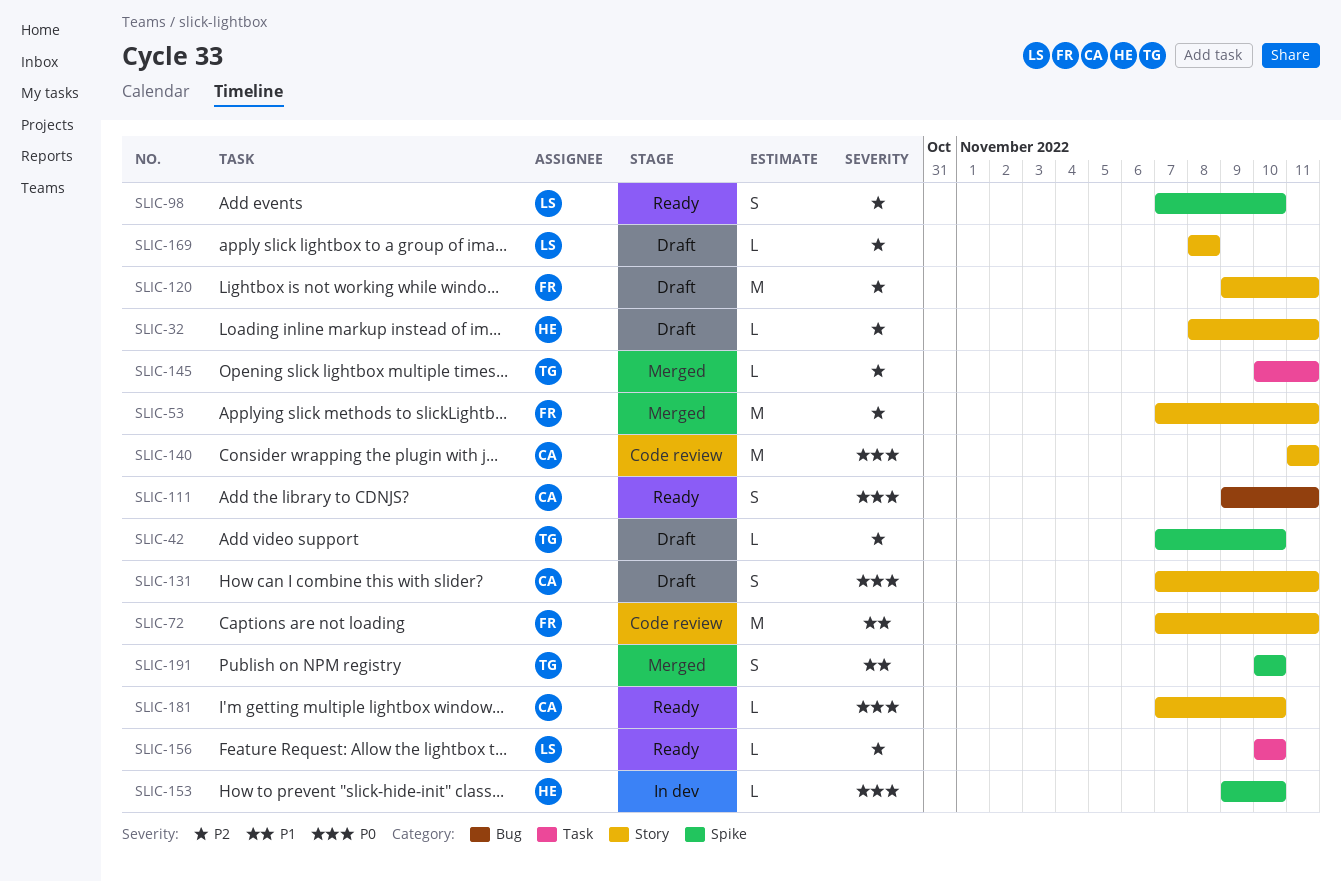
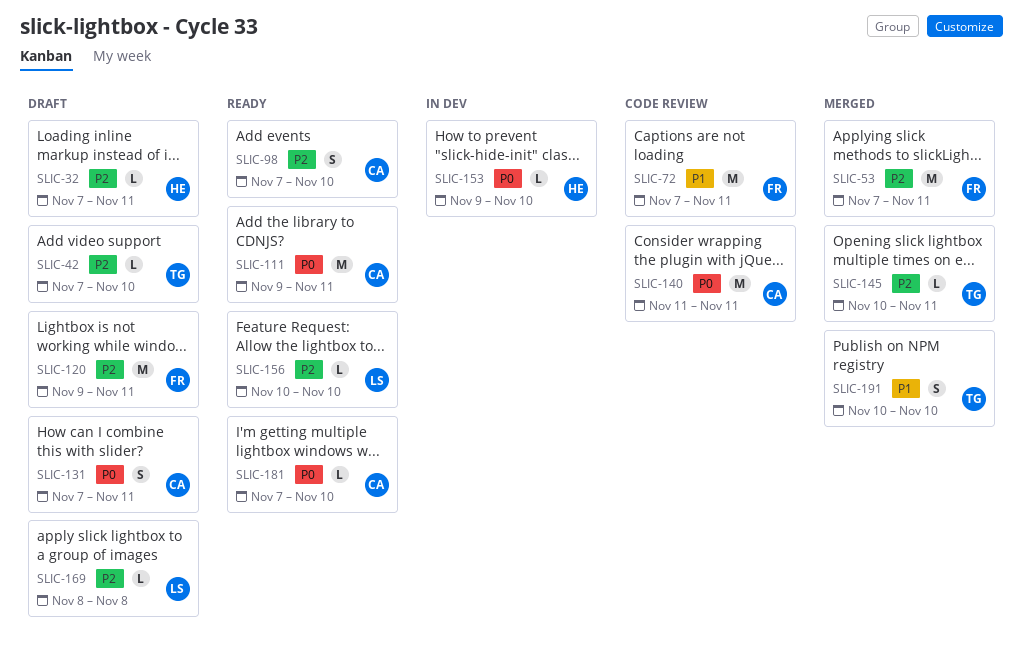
SLIC-32, start: Nov 8 -> Nov 7
SLIC-98, owner: LS -> CA
SLIC-111, estimate: S -> M

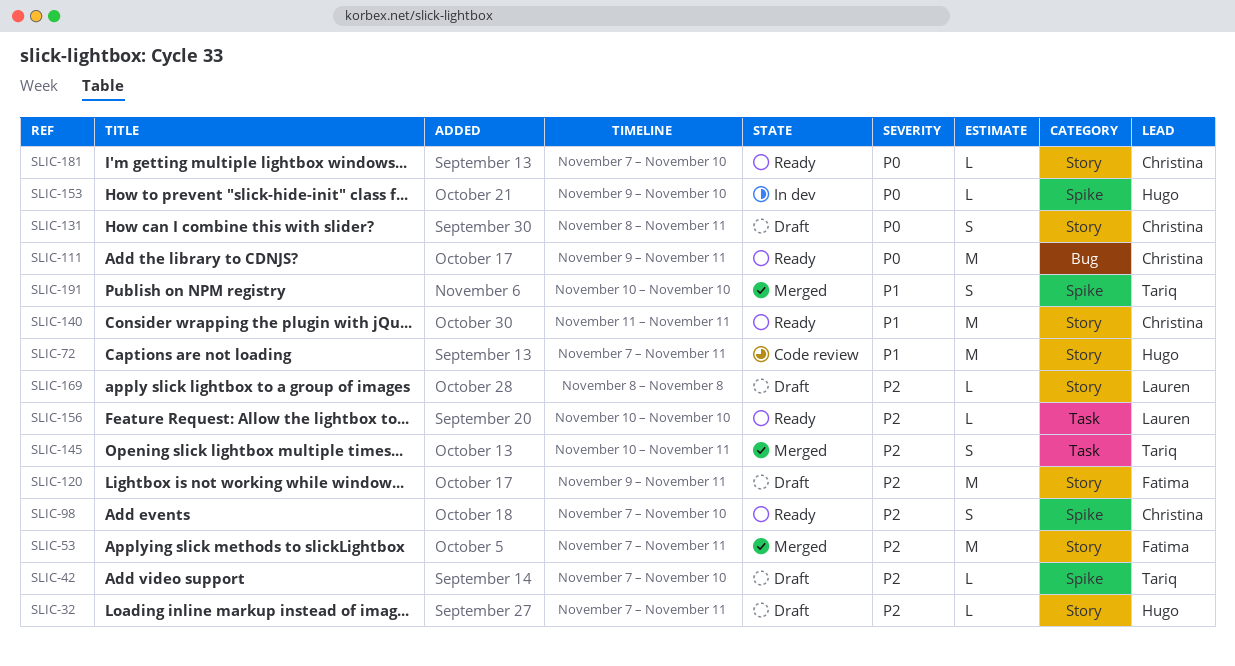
SLIC-72, owner: Fatima -> Hugo
SLIC-131, start: Nov 7 -> Nov 8
SLIC-140, status: Code review -> Ready
SLIC-140, priority: P0 -> P1
SLIC-145, estimate: L -> S

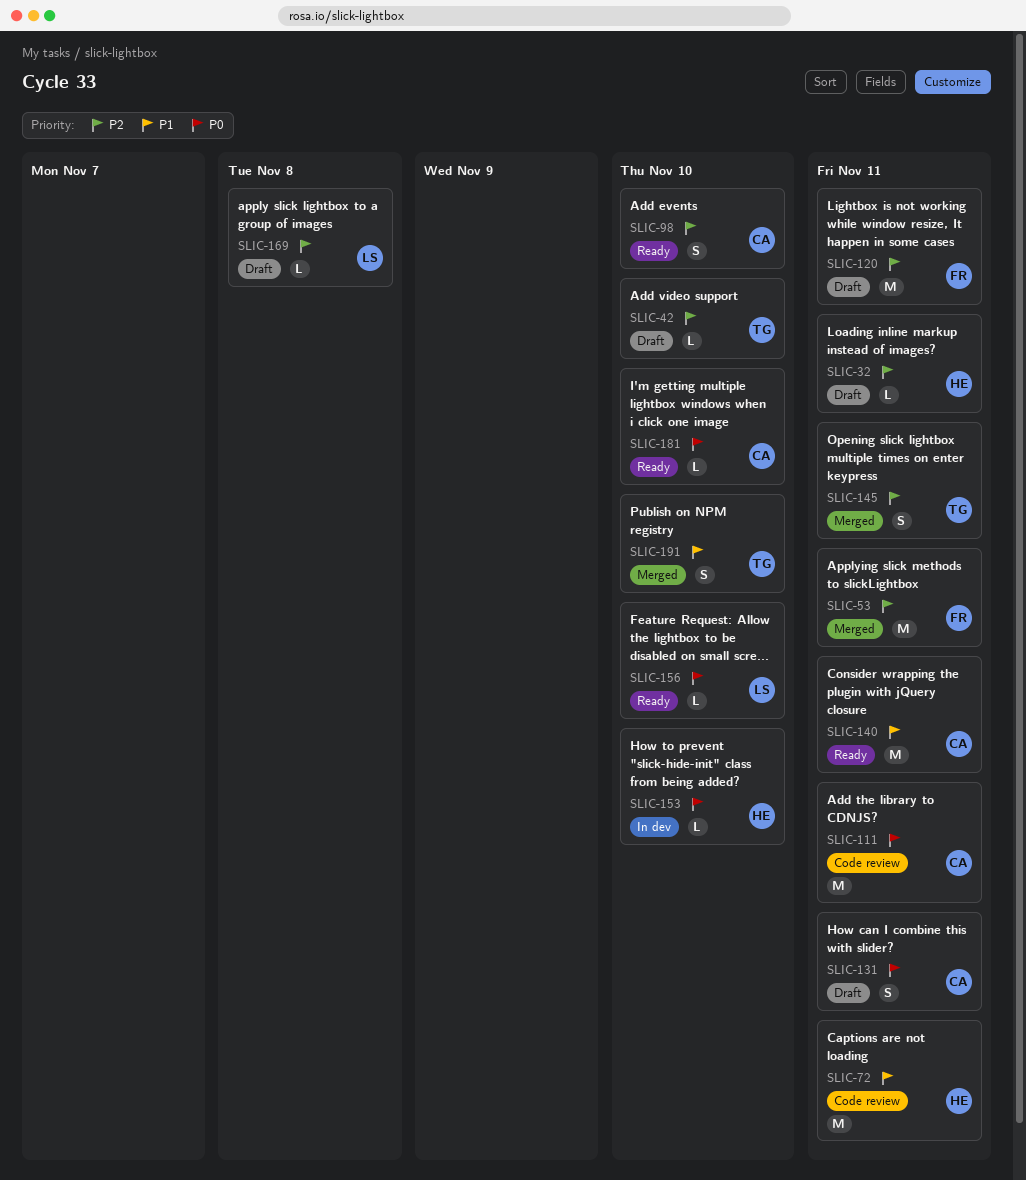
SLIC-111, status: Ready -> Code review
SLIC-156, priority: P2 -> P0

